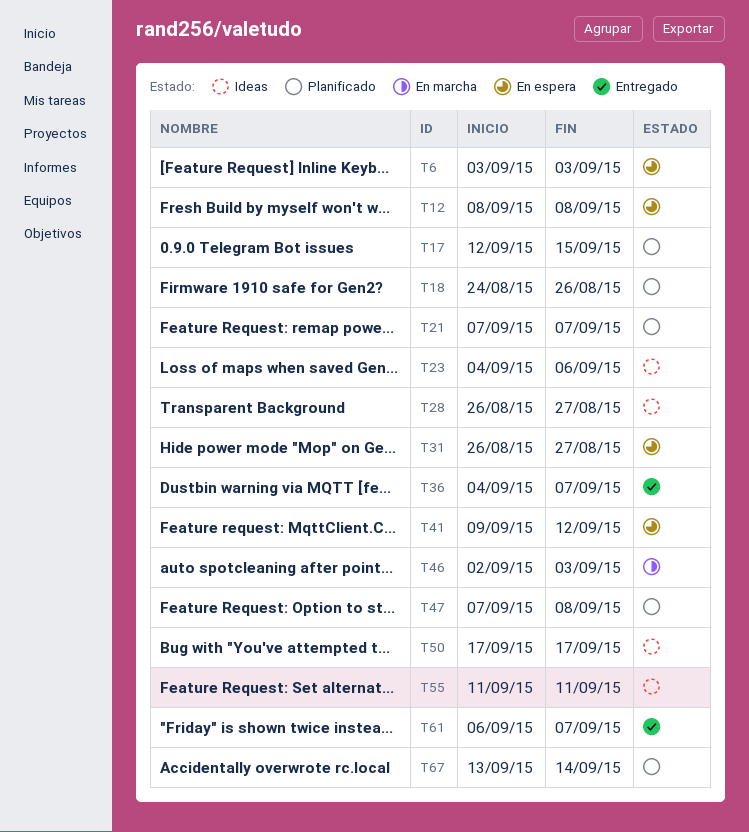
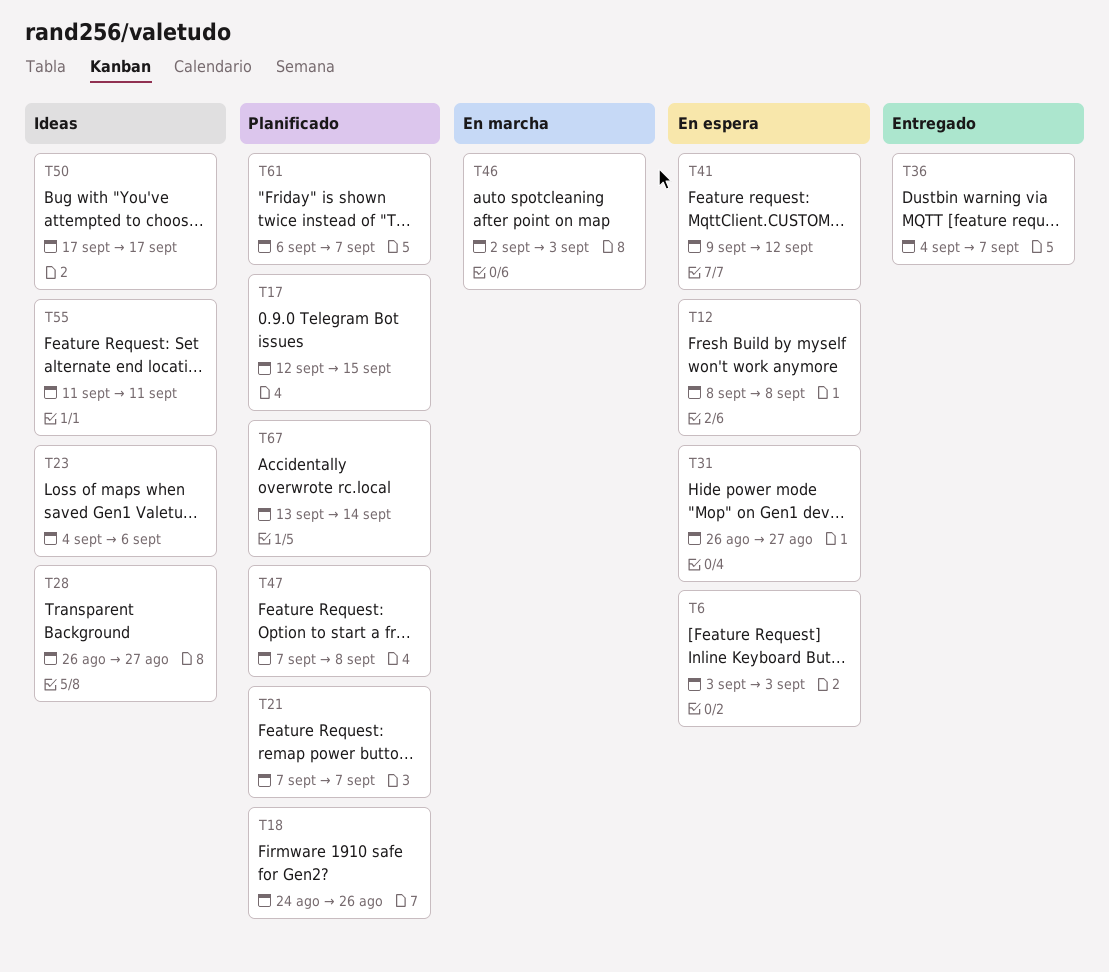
T61, status: Entregado -> Planificado

